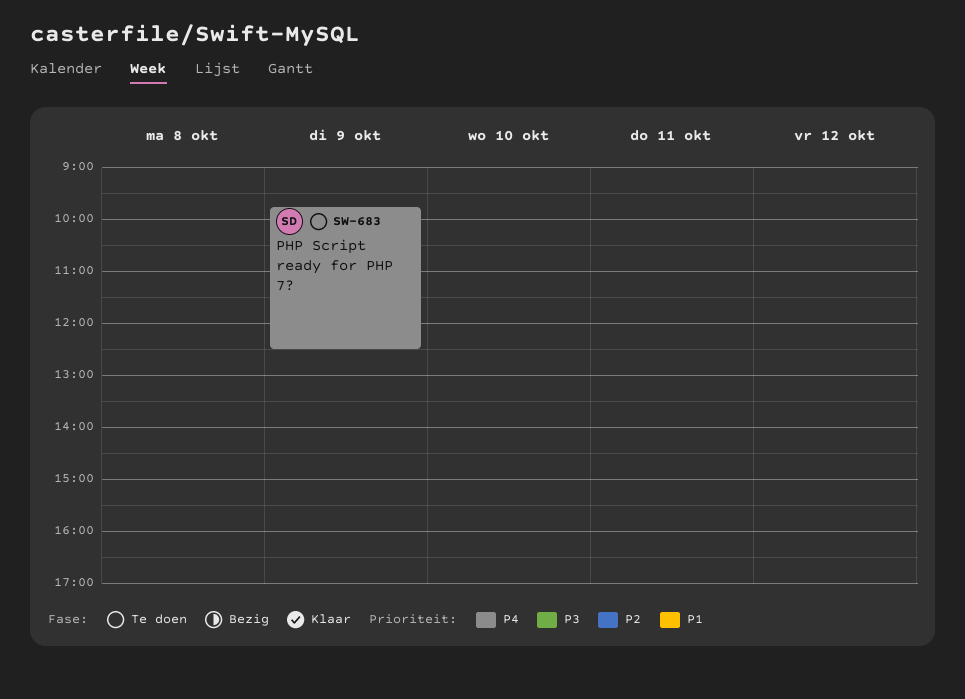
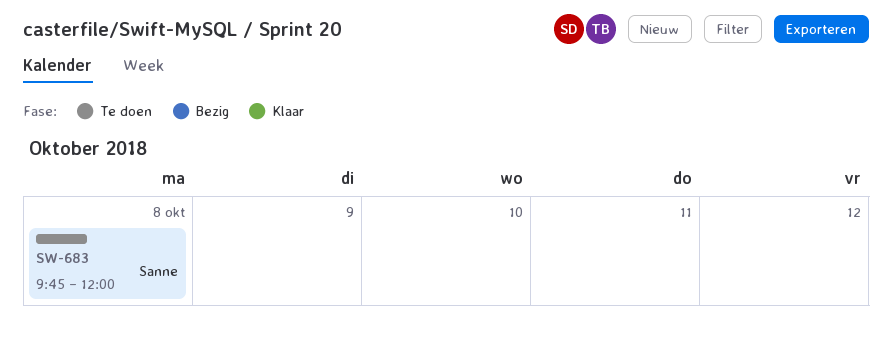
SW-683, day: Oct 9 -> Oct 8
SW-683, ends: 12:30 -> 12:00

